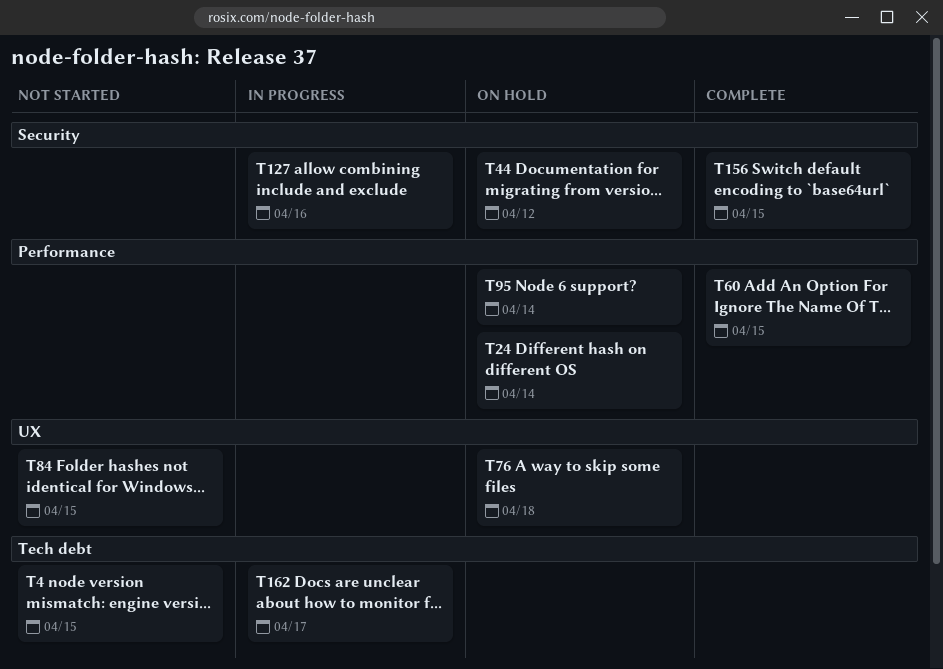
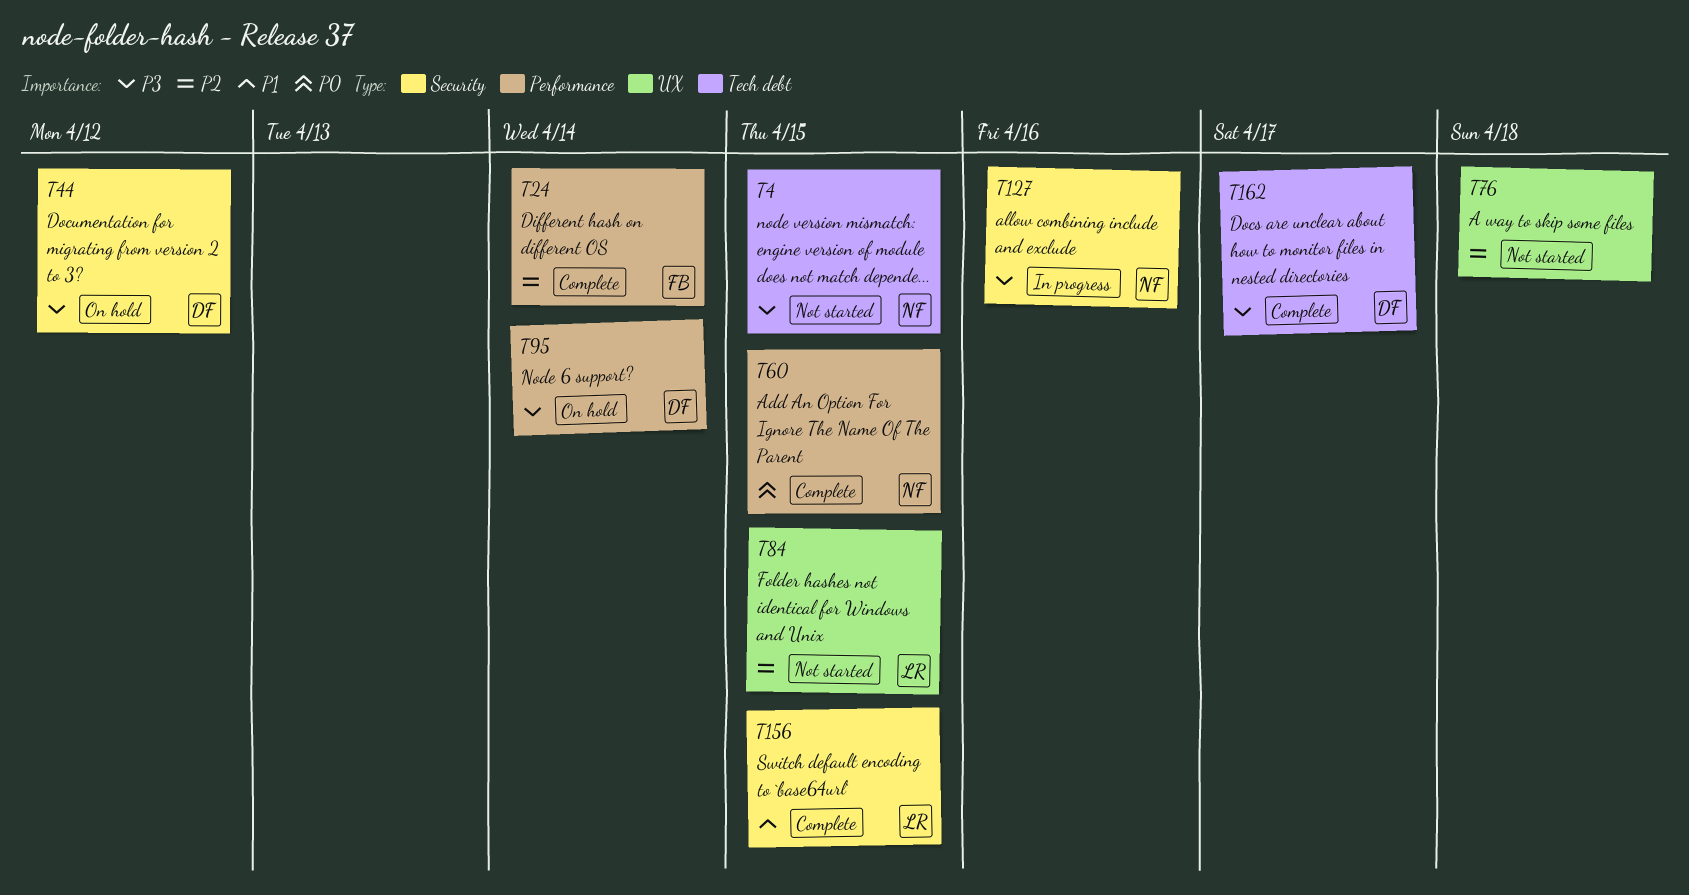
T24, status: On hold -> Complete
T76, status: On hold -> Not started
T162, status: In progress -> Complete

